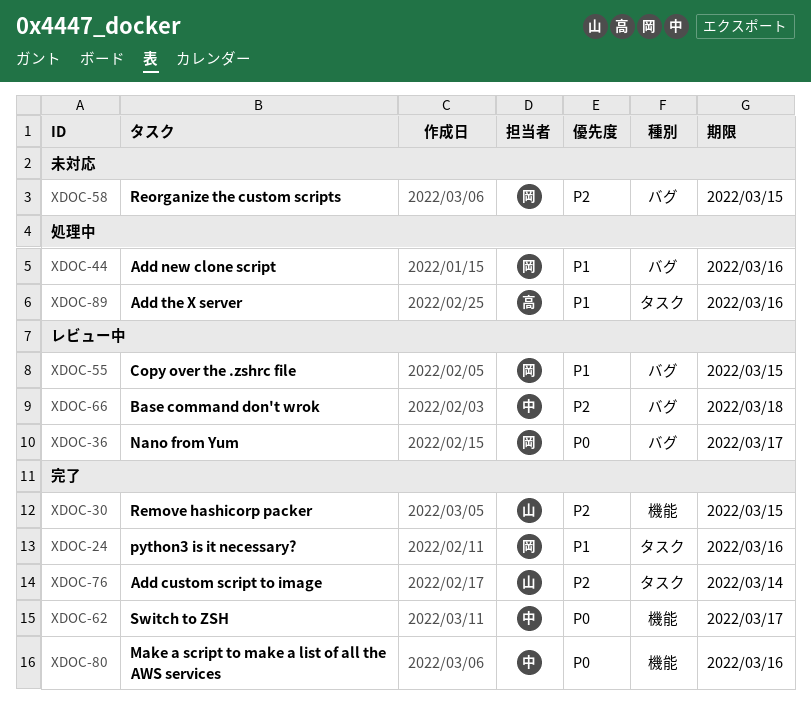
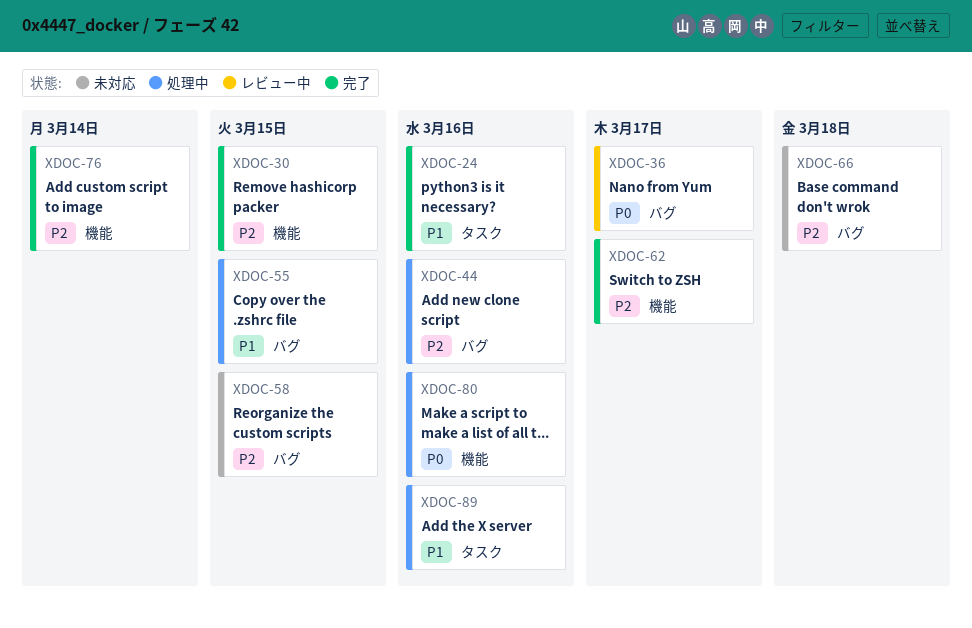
XDOC-44, priority: P1 -> P2
XDOC-55, status: レビュー中 -> 処理中
XDOC-62, priority: P0 -> P2
XDOC-66, status: レビュー中 -> 未対応
XDOC-76, label: タスク -> 機能
XDOC-80, status: 完了 -> 処理中

